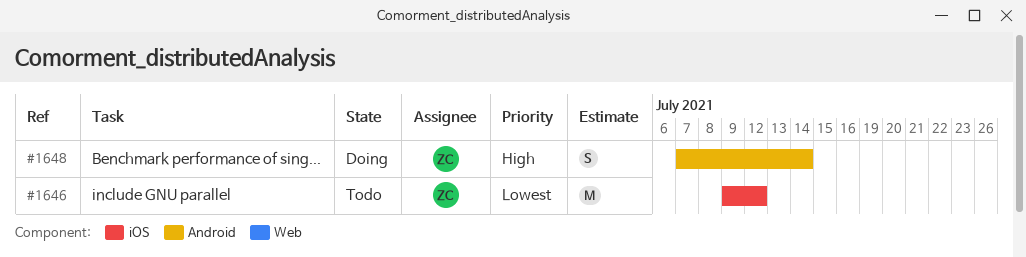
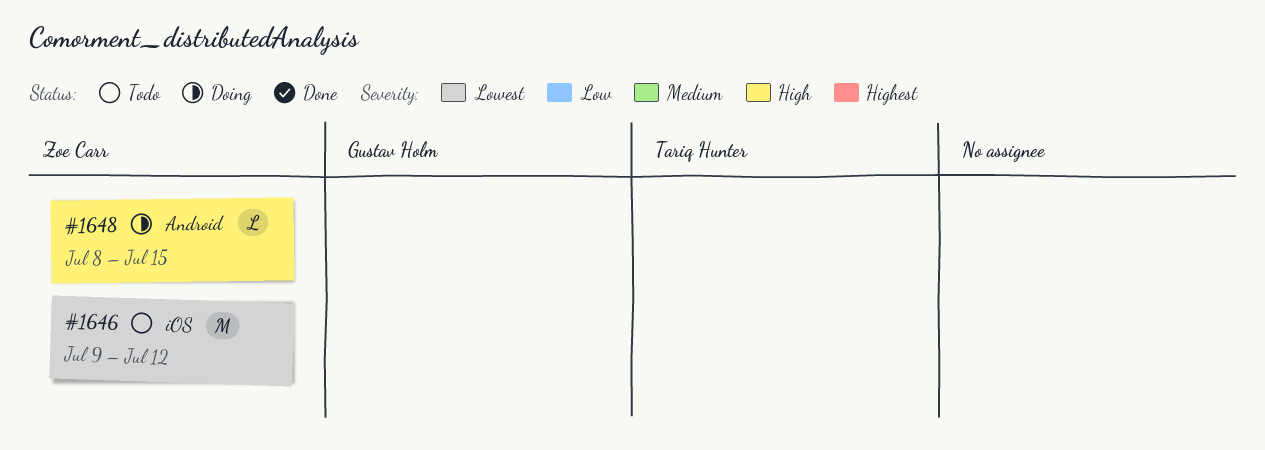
#1648, estimate: S -> L
#1648, start: Jul 7 -> Jul 8
#1648, due: Jul 14 -> Jul 15

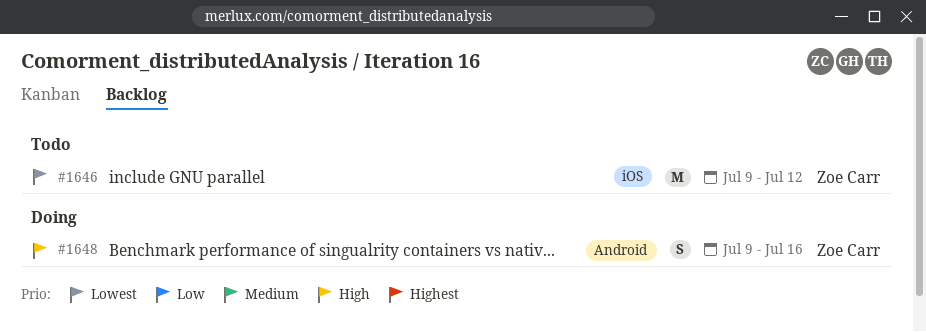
#1648, estimate: L -> S
#1648, start: Jul 8 -> Jul 9
#1648, due: Jul 15 -> Jul 16

